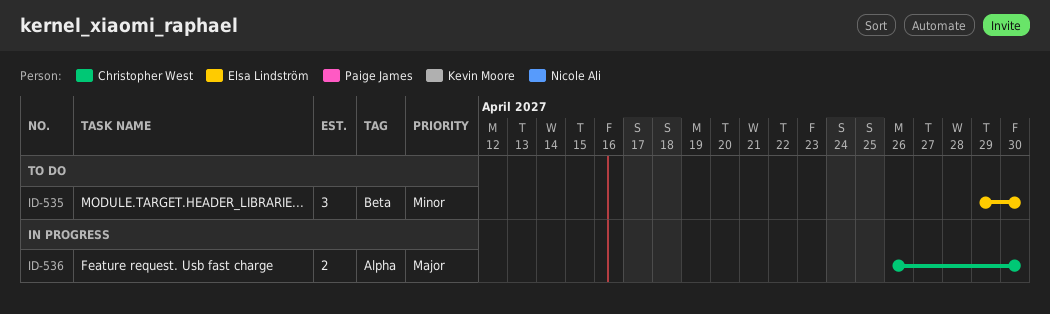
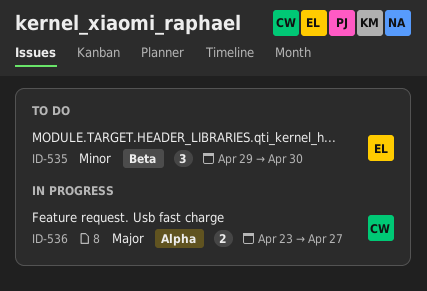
ID-536, start: Apr 26 -> Apr 23
ID-536, due: Apr 30 -> Apr 27

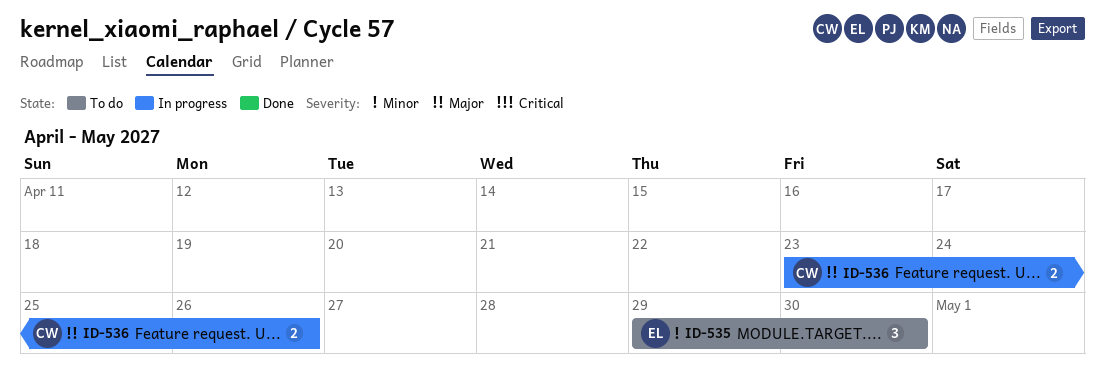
ID-536, due: Apr 27 -> Apr 26

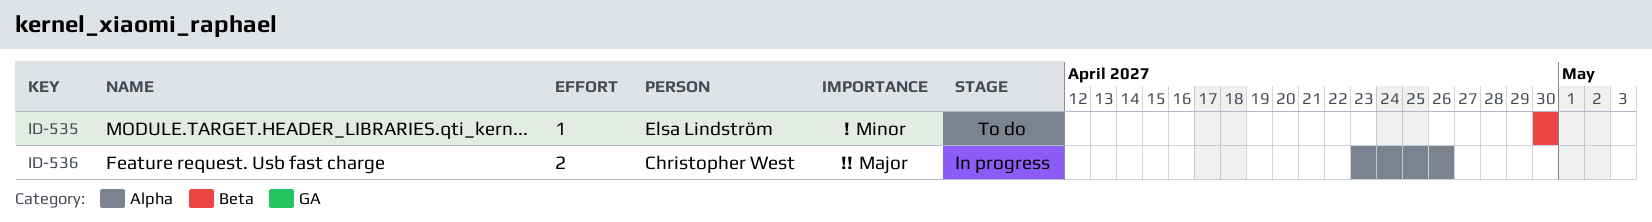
ID-535, estimate: 3 -> 1
ID-535, start: Apr 29 -> Apr 30

